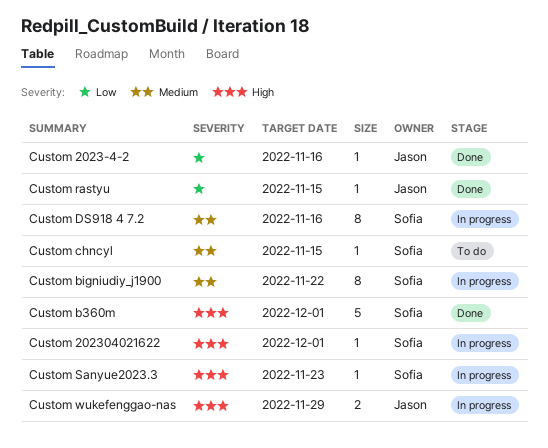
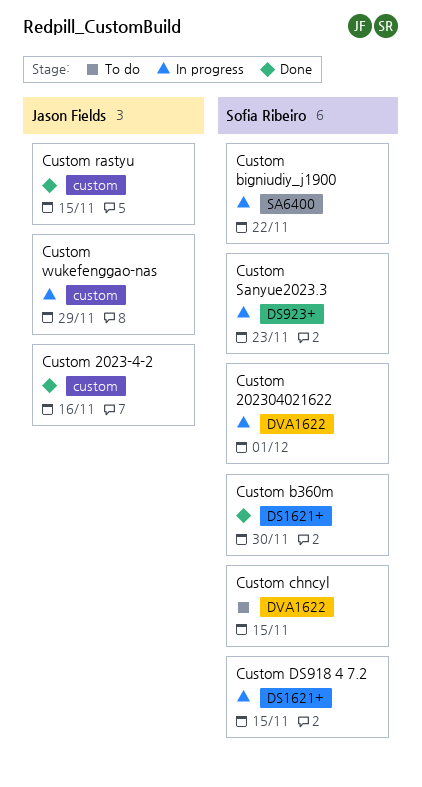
Custom b360m, due: Dec 1 -> Nov 30
Custom DS918 4 7.2, due: Nov 16 -> Nov 15

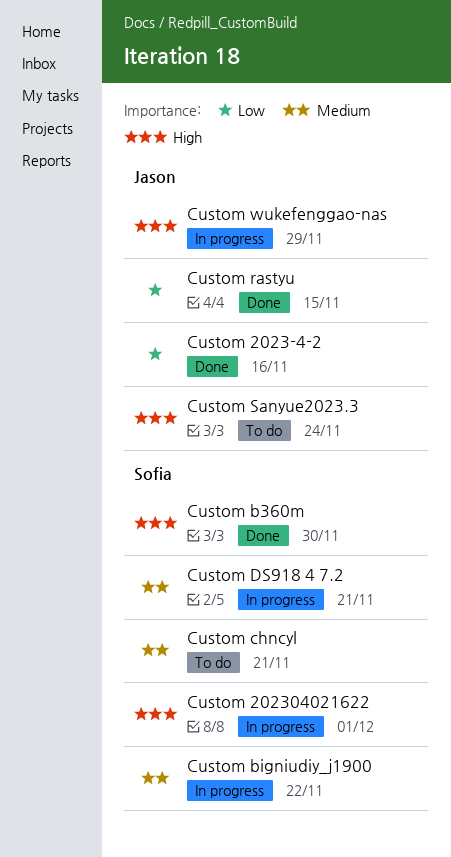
Custom chncyl, due: Nov 15 -> Nov 21
Custom DS918 4 7.2, due: Nov 15 -> Nov 21
Custom Sanyue2023.3, status: In progress -> To do
Custom Sanyue2023.3, owner: Sofia Ribeiro -> Jason Fields
Custom Sanyue2023.3, due: Nov 23 -> Nov 24

